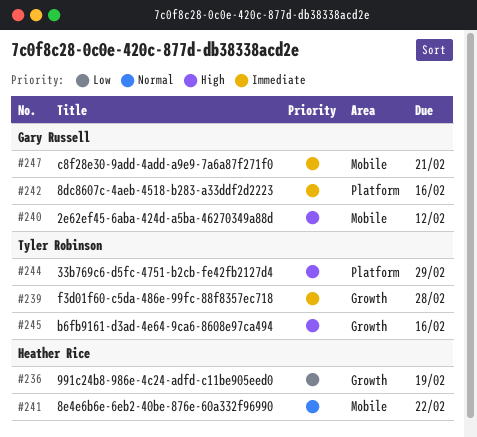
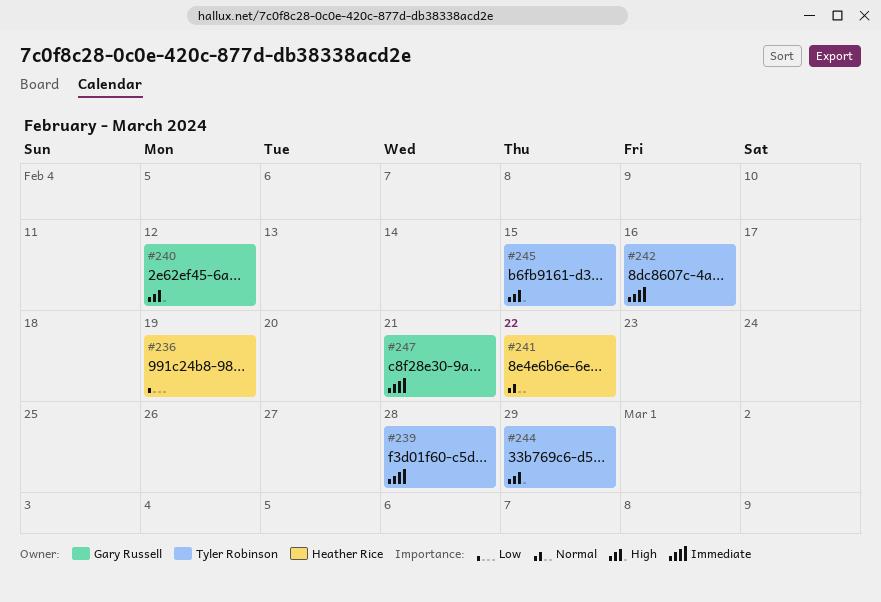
#242, owner: Gary Russell -> Tyler Robinson
#245, due: Feb 16 -> Feb 15

